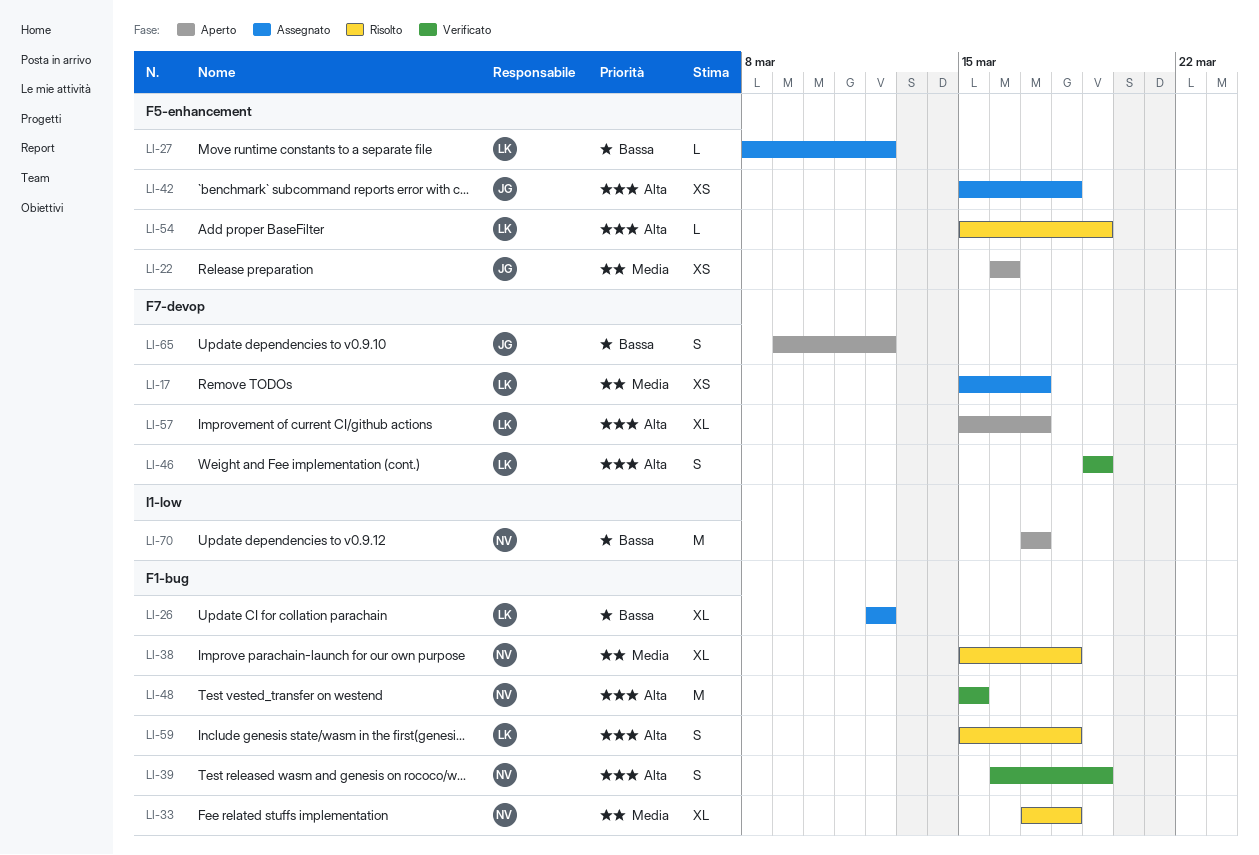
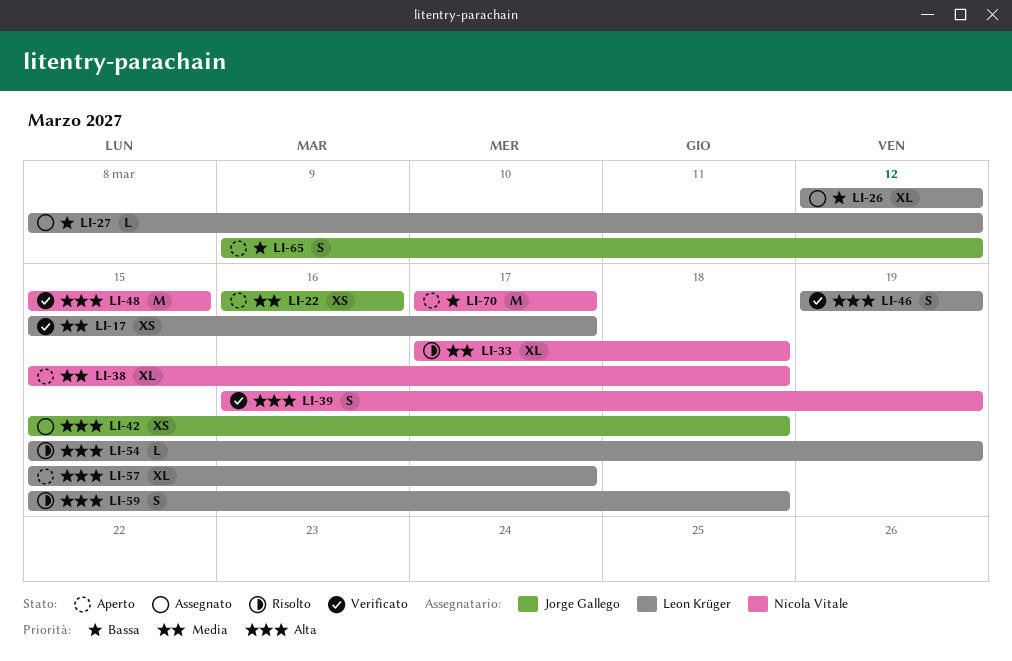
LI-17, status: Assegnato -> Verificato
LI-38, status: Risolto -> Aperto

